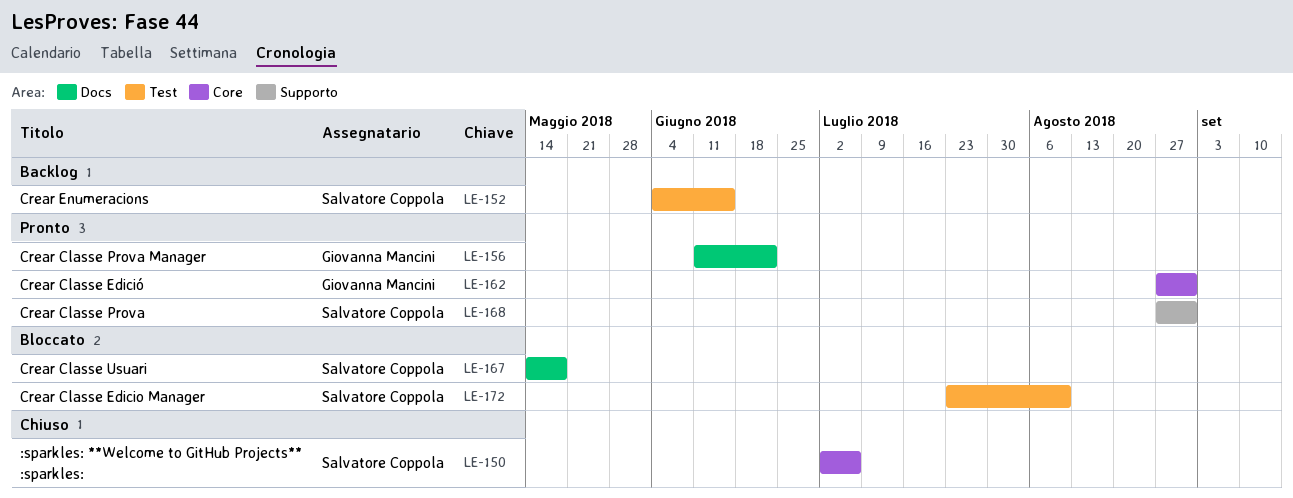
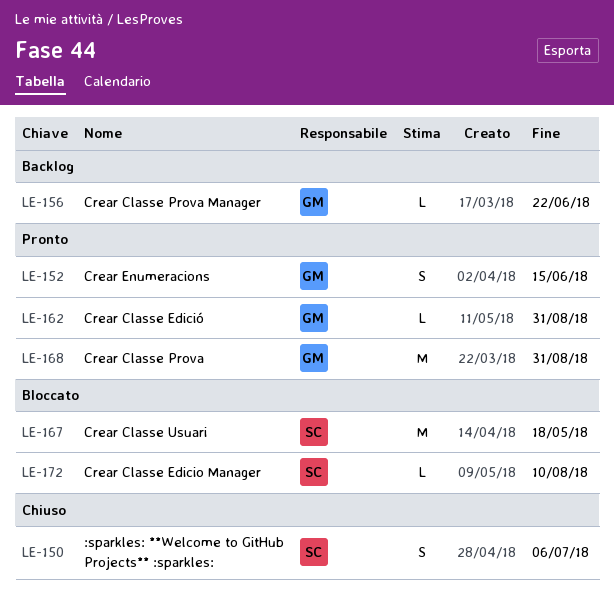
LE-152, status: Backlog -> Pronto
LE-152, owner: Salvatore Coppola -> Giovanna Mancini
LE-156, status: Pronto -> Backlog
LE-168, owner: Salvatore Coppola -> Giovanna Mancini

